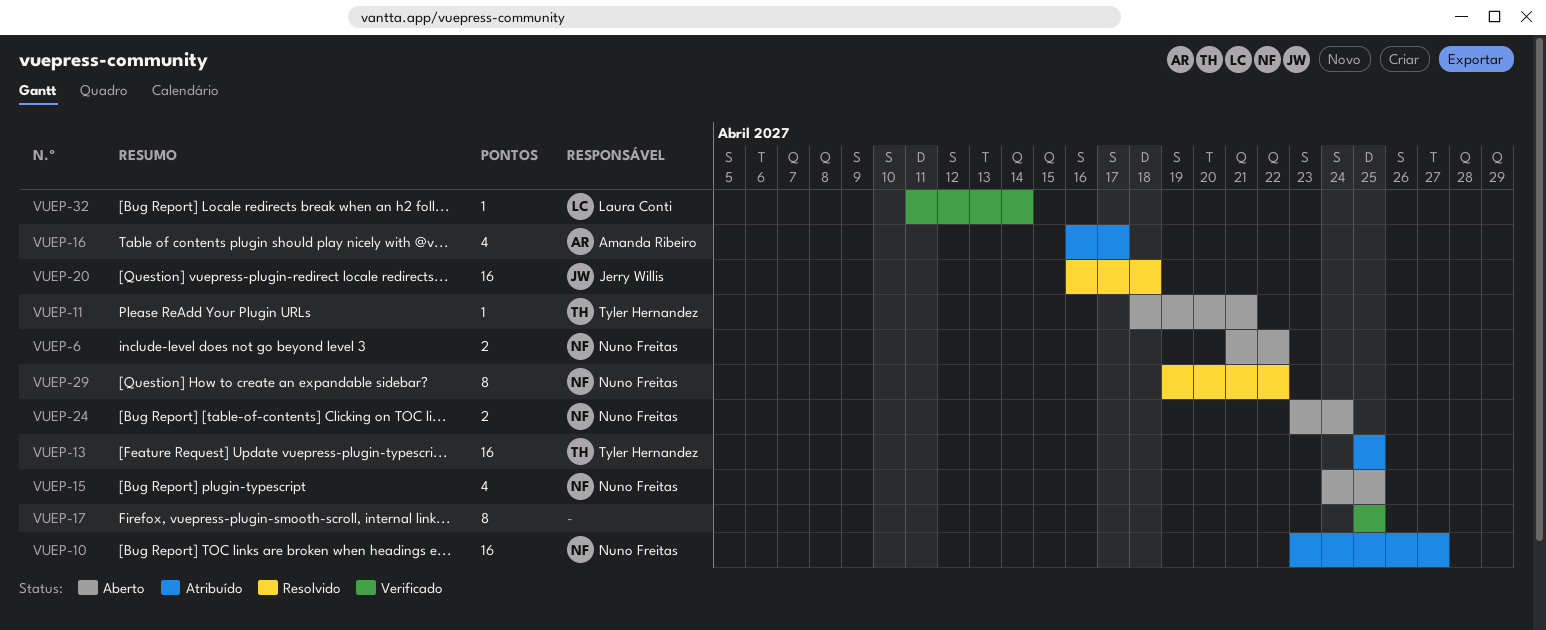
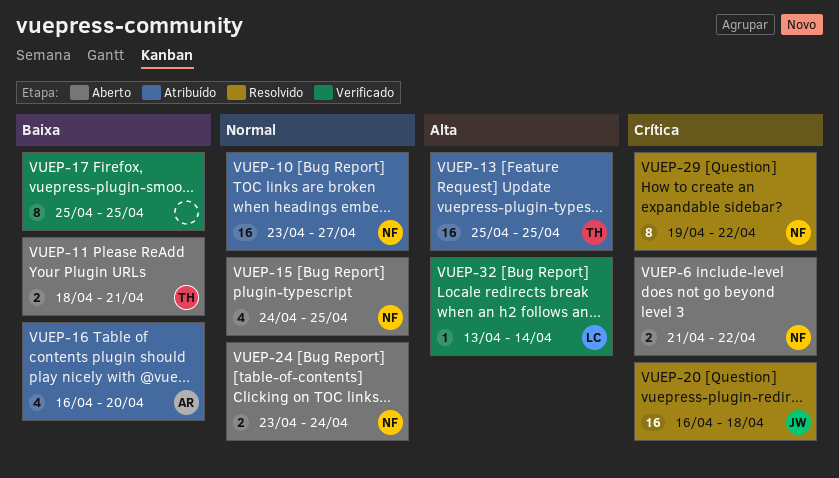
VUEP-11, estimate: 1 -> 2
VUEP-16, due: Apr 17 -> Apr 20
VUEP-32, start: Apr 11 -> Apr 13

